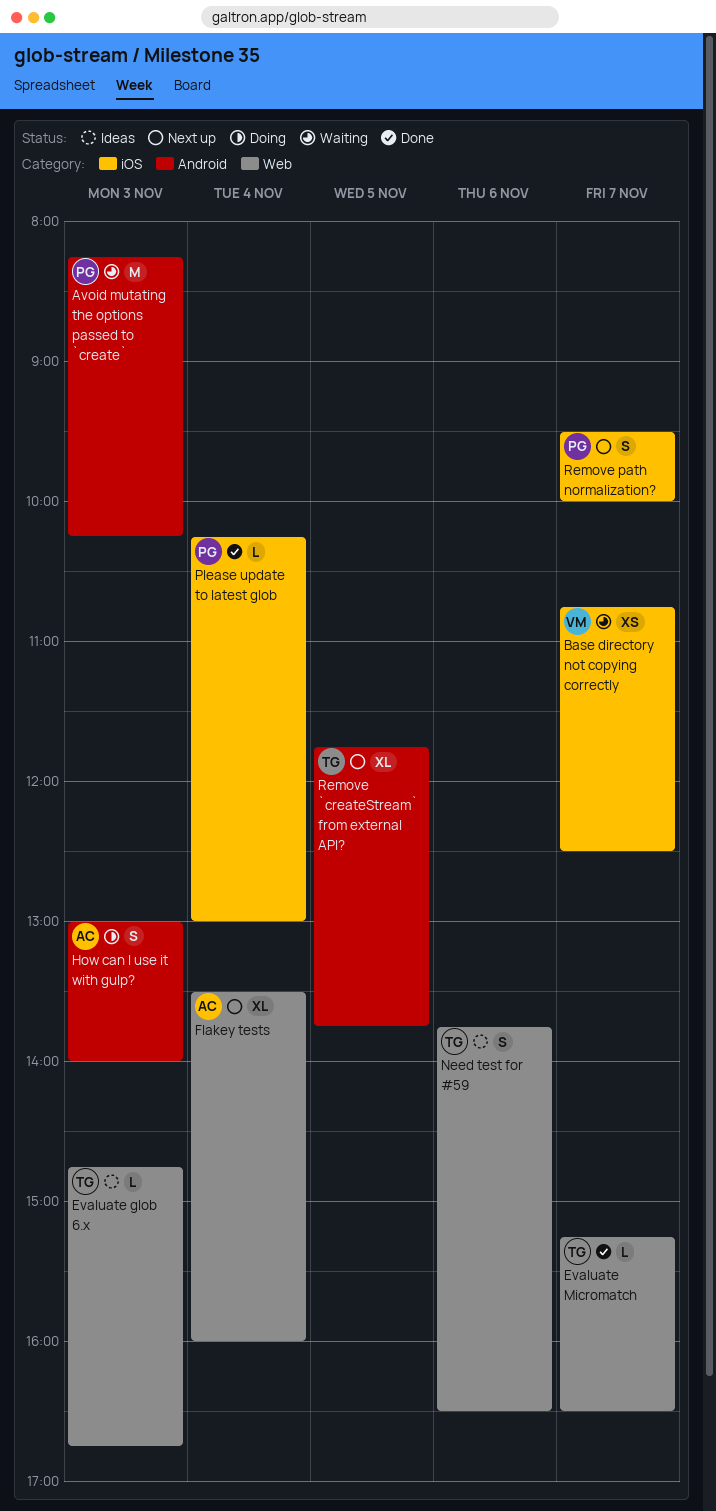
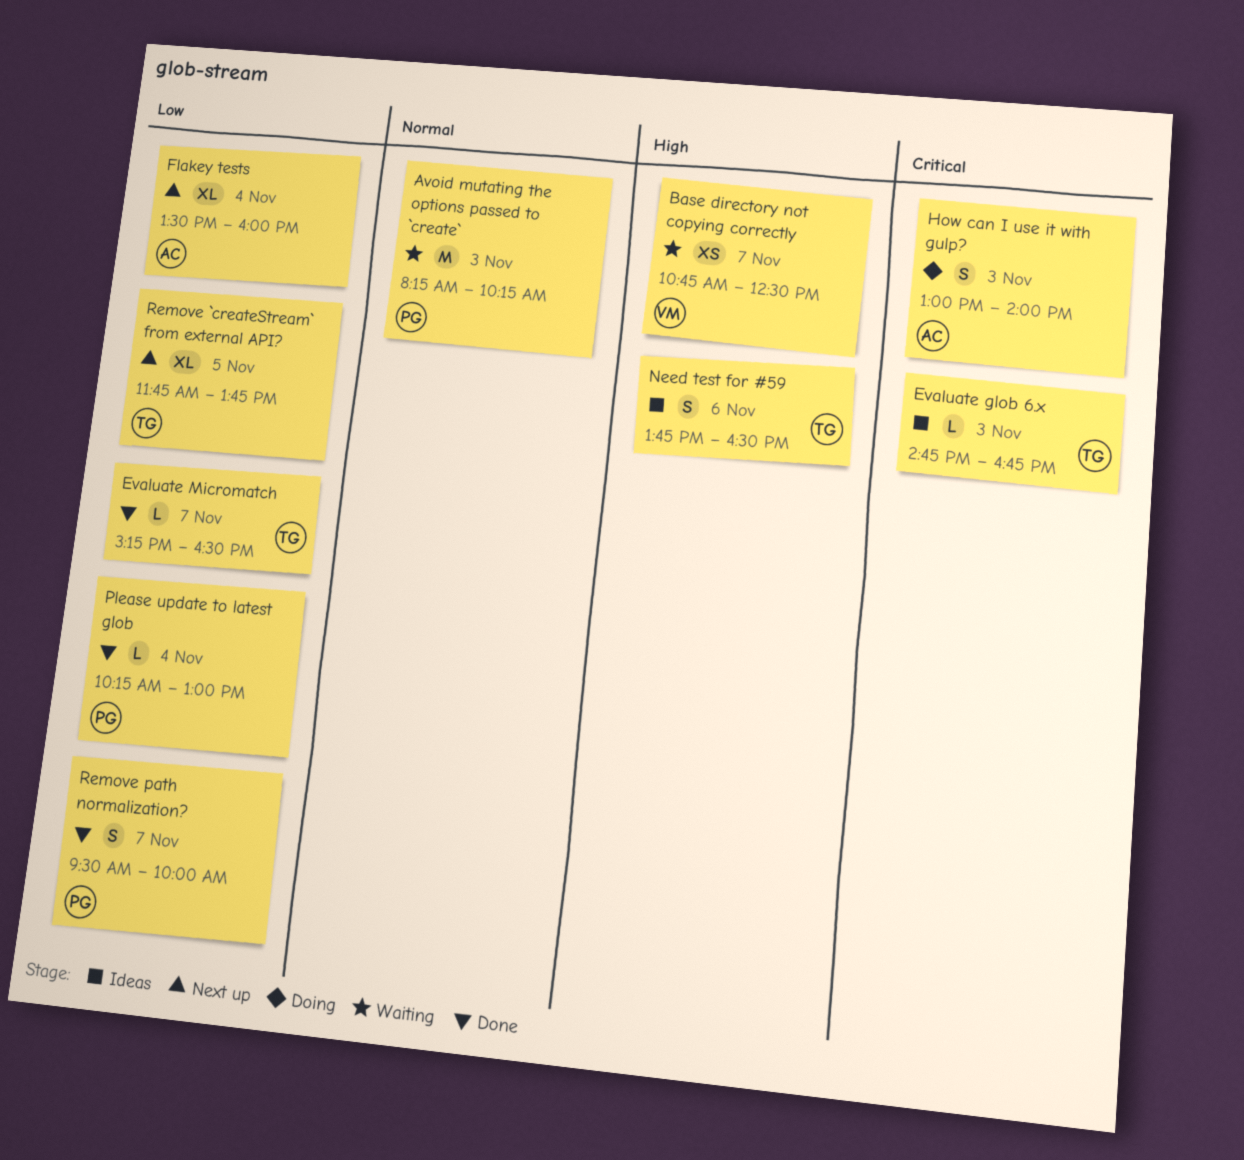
Remove path normalization?, status: Next up -> Done

